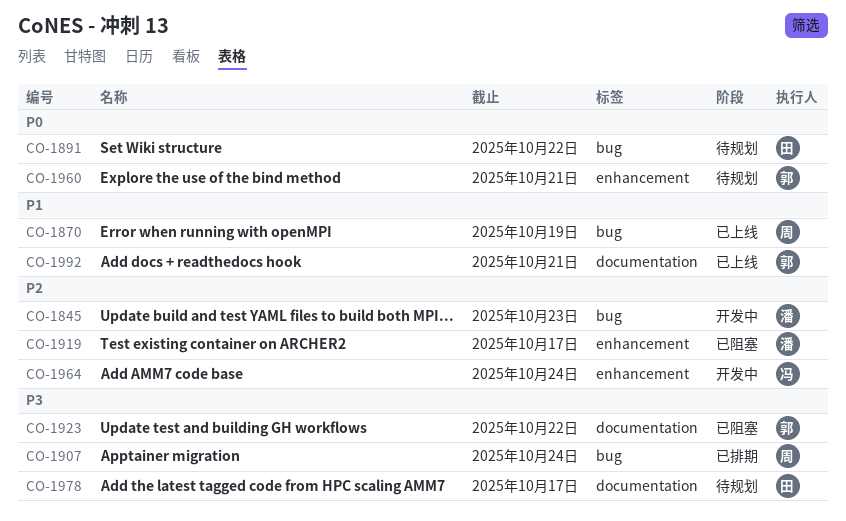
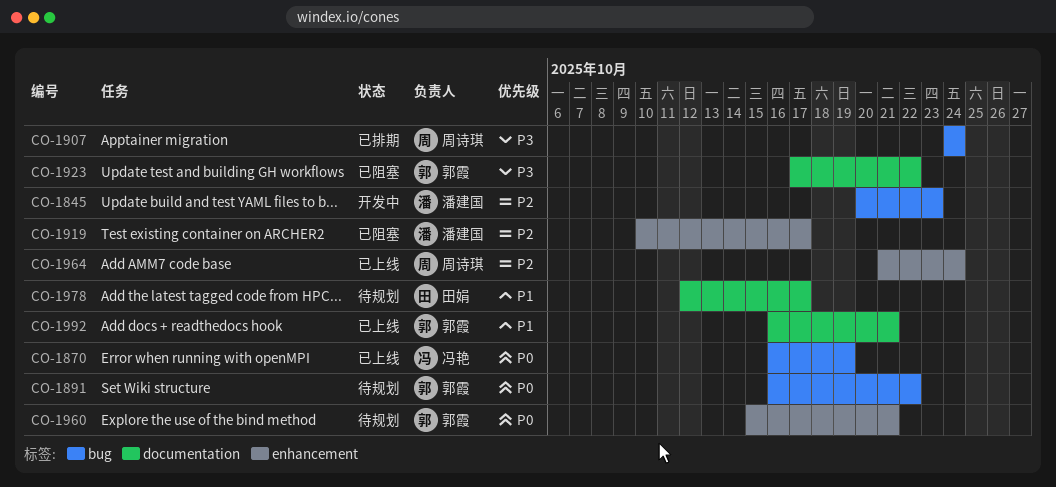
CO-1870, owner: 周诗琪 -> 冯艳
CO-1870, priority: P1 -> P0
CO-1891, owner: 田娟 -> 郭霞
CO-1964, status: 开发中 -> 已上线
CO-1964, owner: 冯艳 -> 周诗琪
CO-1978, priority: P3 -> P1

